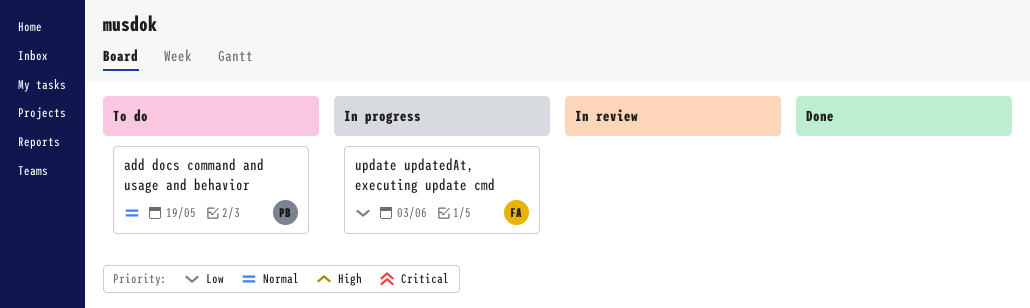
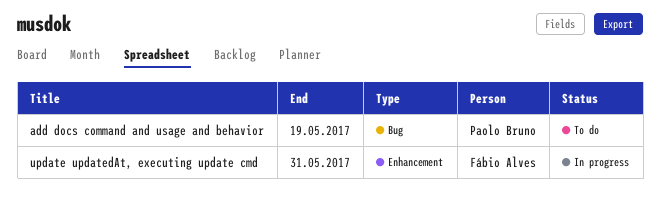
update updatedAt, executing update cmd, due: Jun 3 -> May 31

